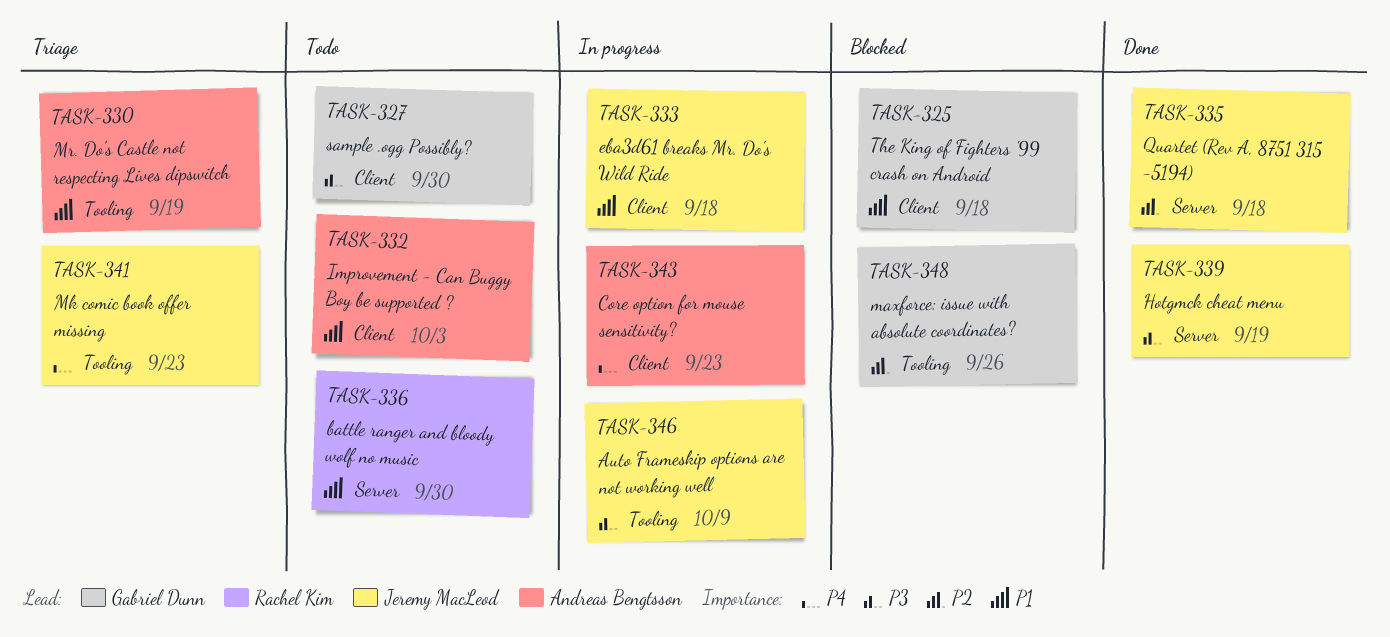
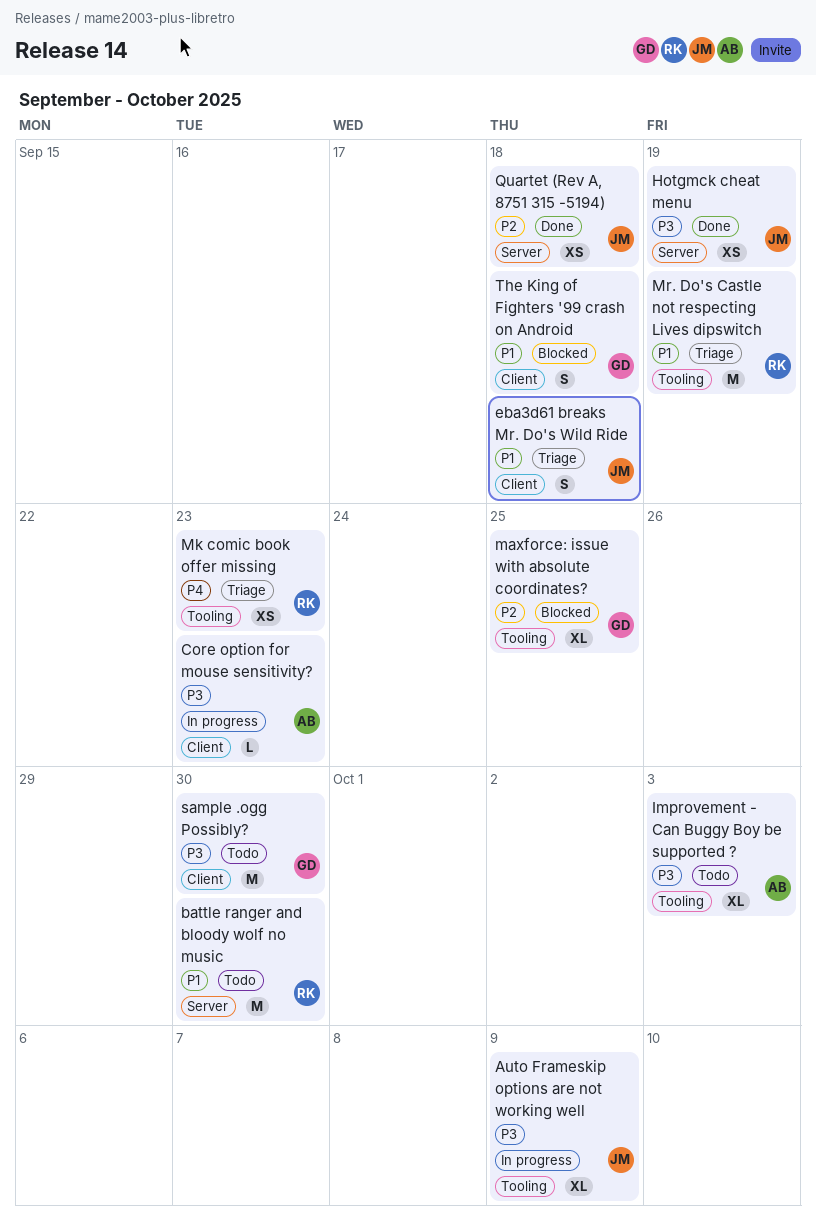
Core option for mouse sensitivity?, priority: P4 -> P3
eba3d61 breaks Mr. Do's Wild Ride, status: In progress -> Triage
Improvement - Can Buggy Boy be supported ?, priority: P1 -> P3
Improvement - Can Buggy Boy be supported ?, label: Client -> Tooling
maxforce: issue with absolute coordinates?, due: Sep 26 -> Sep 25
Mk comic book offer missing, owner: Jeremy MacLeod -> Rachel Kim
Mr. Do's Castle not respecting Lives dipswitch, owner: Andreas Bengtsson -> Rachel Kim

